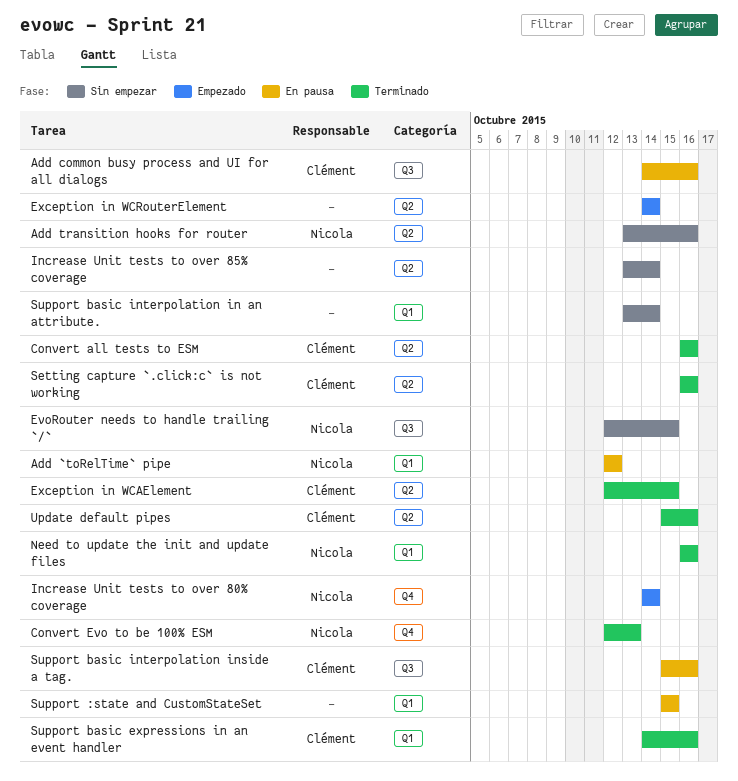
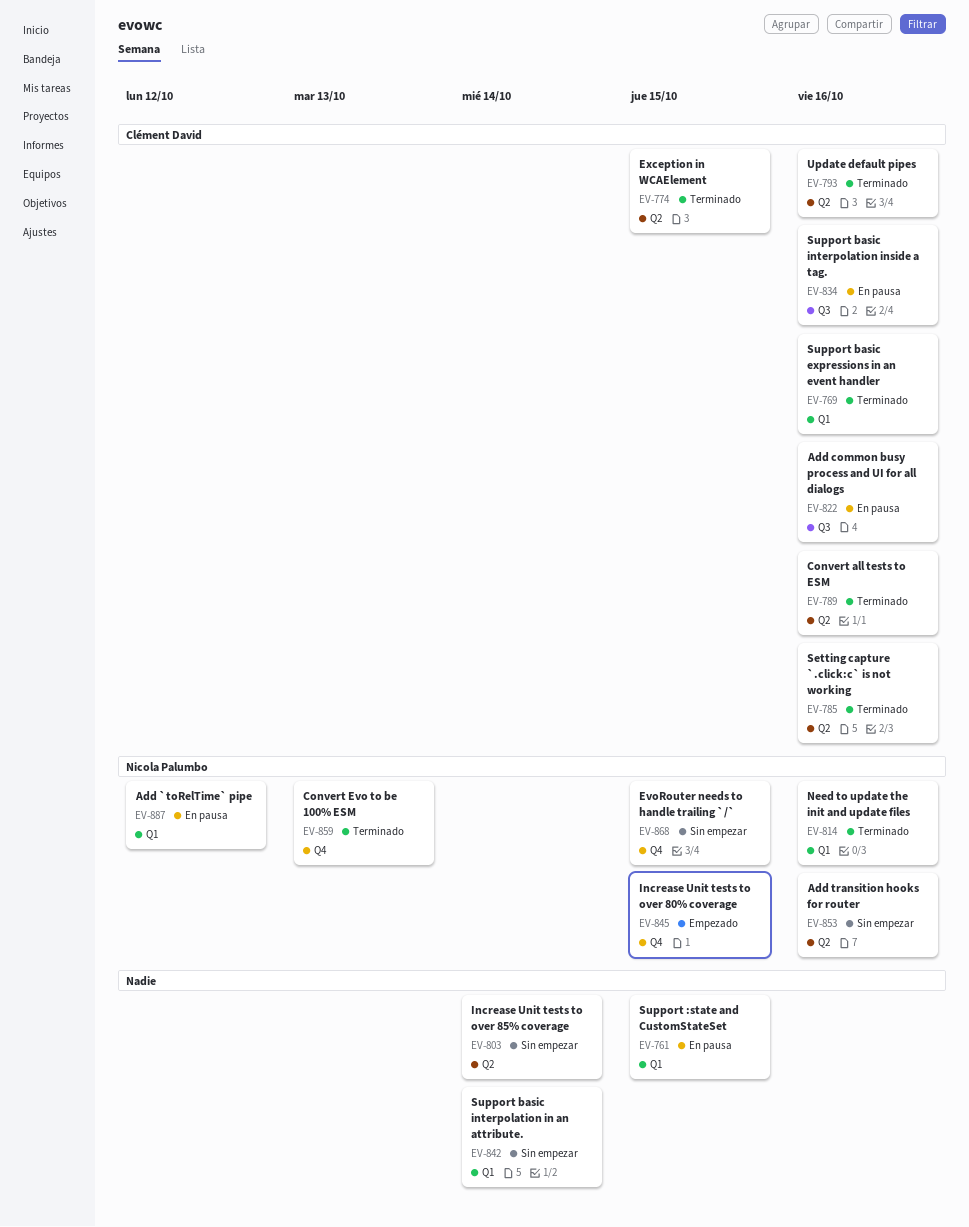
EvoRouter needs to handle trailing `/`, label: Q3 -> Q4
Exception in WCRouterElement: present -> none
Increase Unit tests to over 80% coverage, due: Oct 14 -> Oct 15

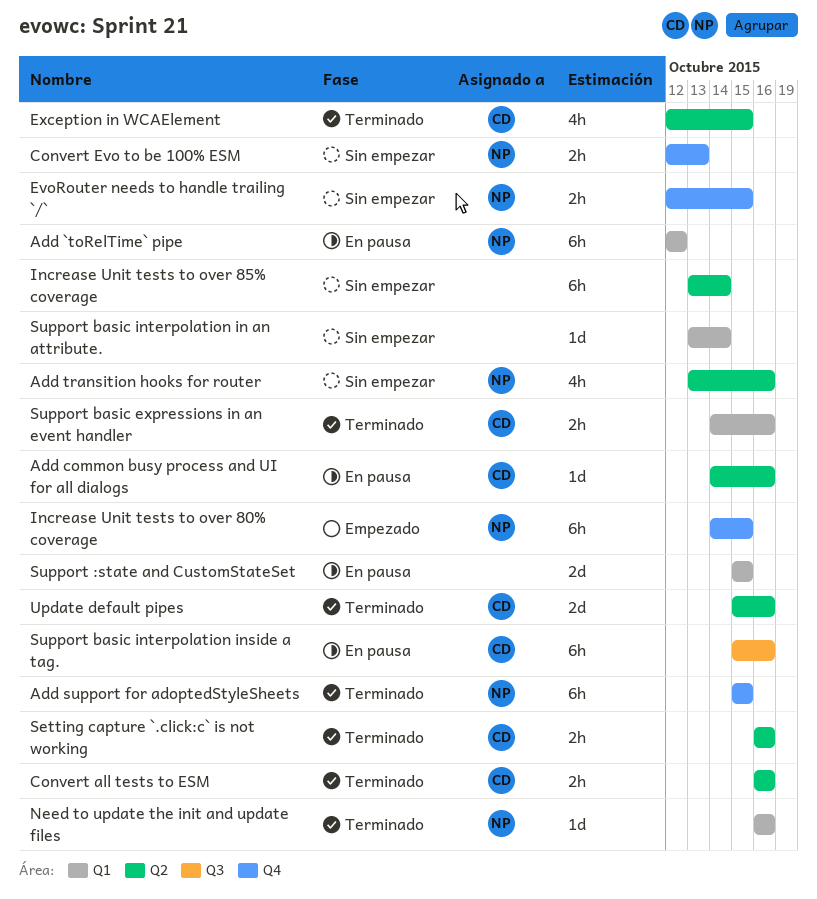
Add common busy process and UI for all dialogs, label: Q3 -> Q2
Add support for adoptedStyleSheets: none -> present
Convert Evo to be 100% ESM, status: Terminado -> Sin empezar

